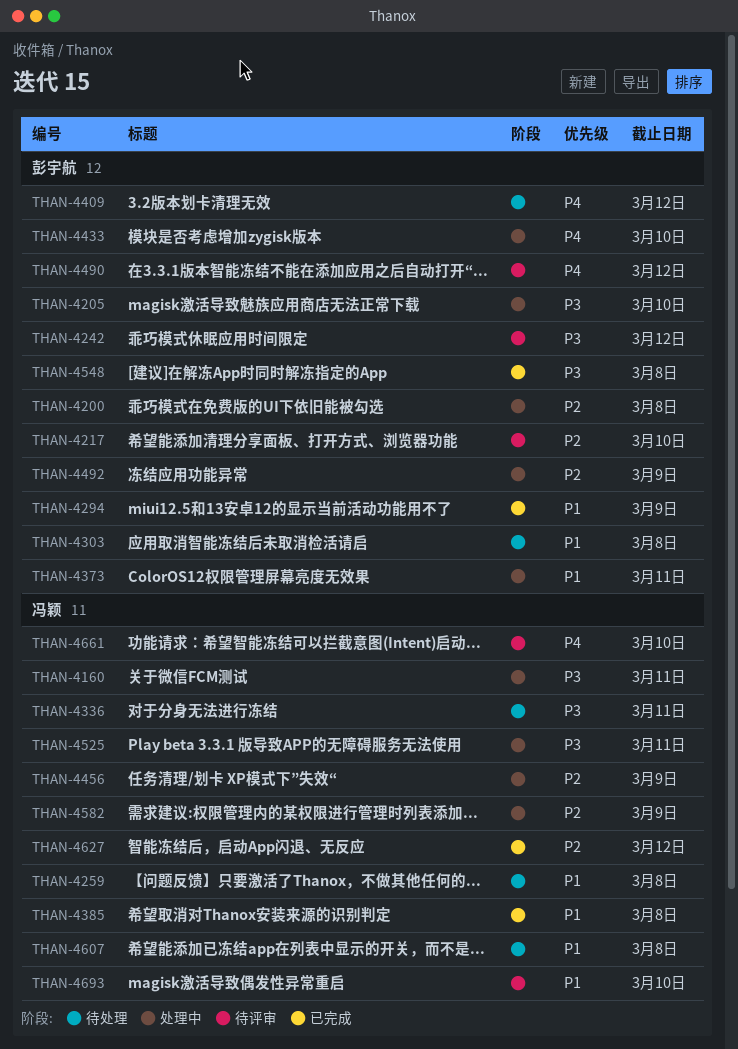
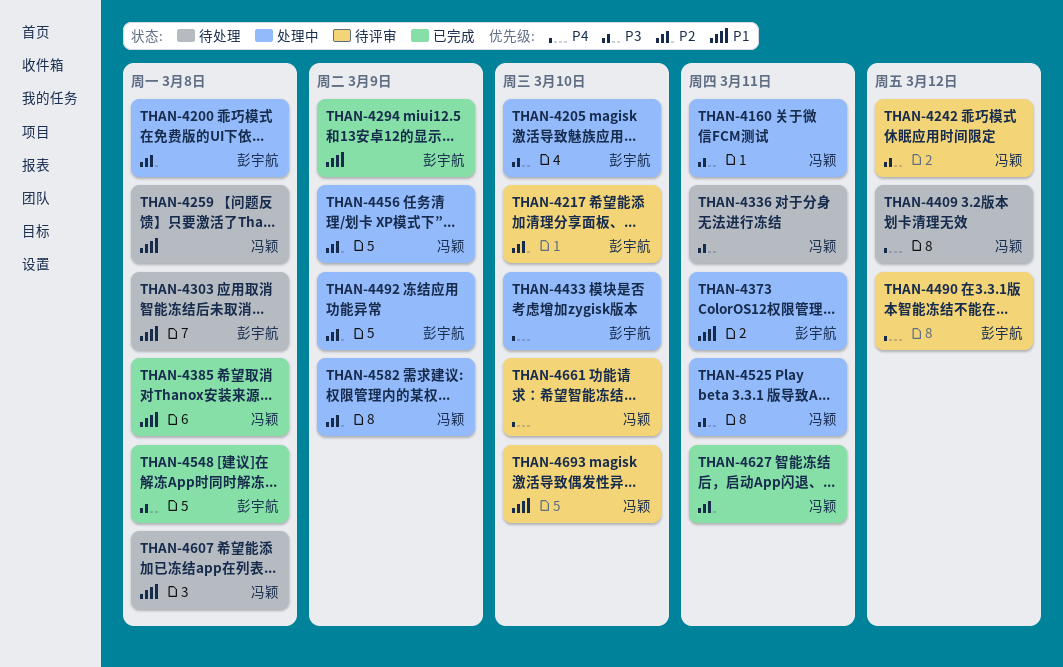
THAN-4242, owner: 彭宇航 -> 冯颖
THAN-4409, owner: 彭宇航 -> 冯颖
THAN-4627, due: Mar 12 -> Mar 11

